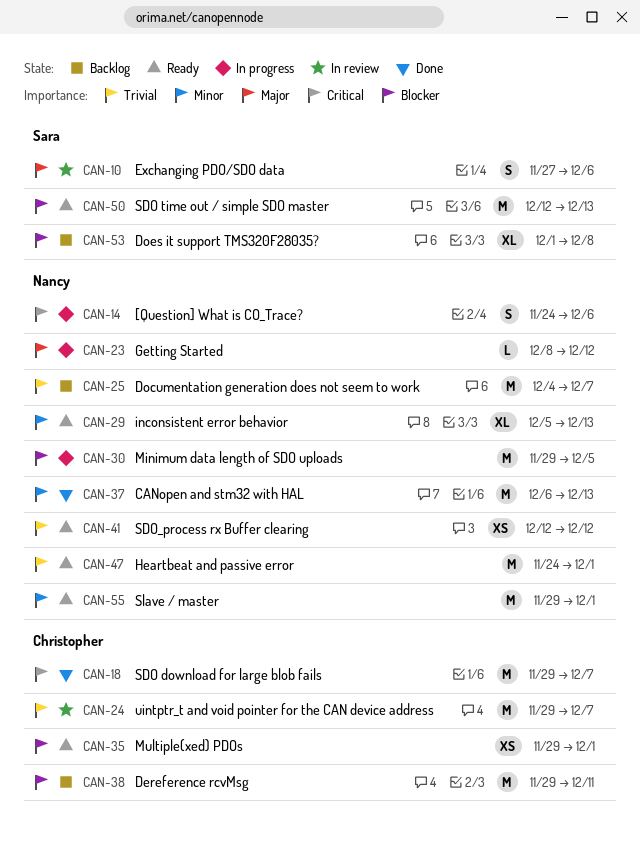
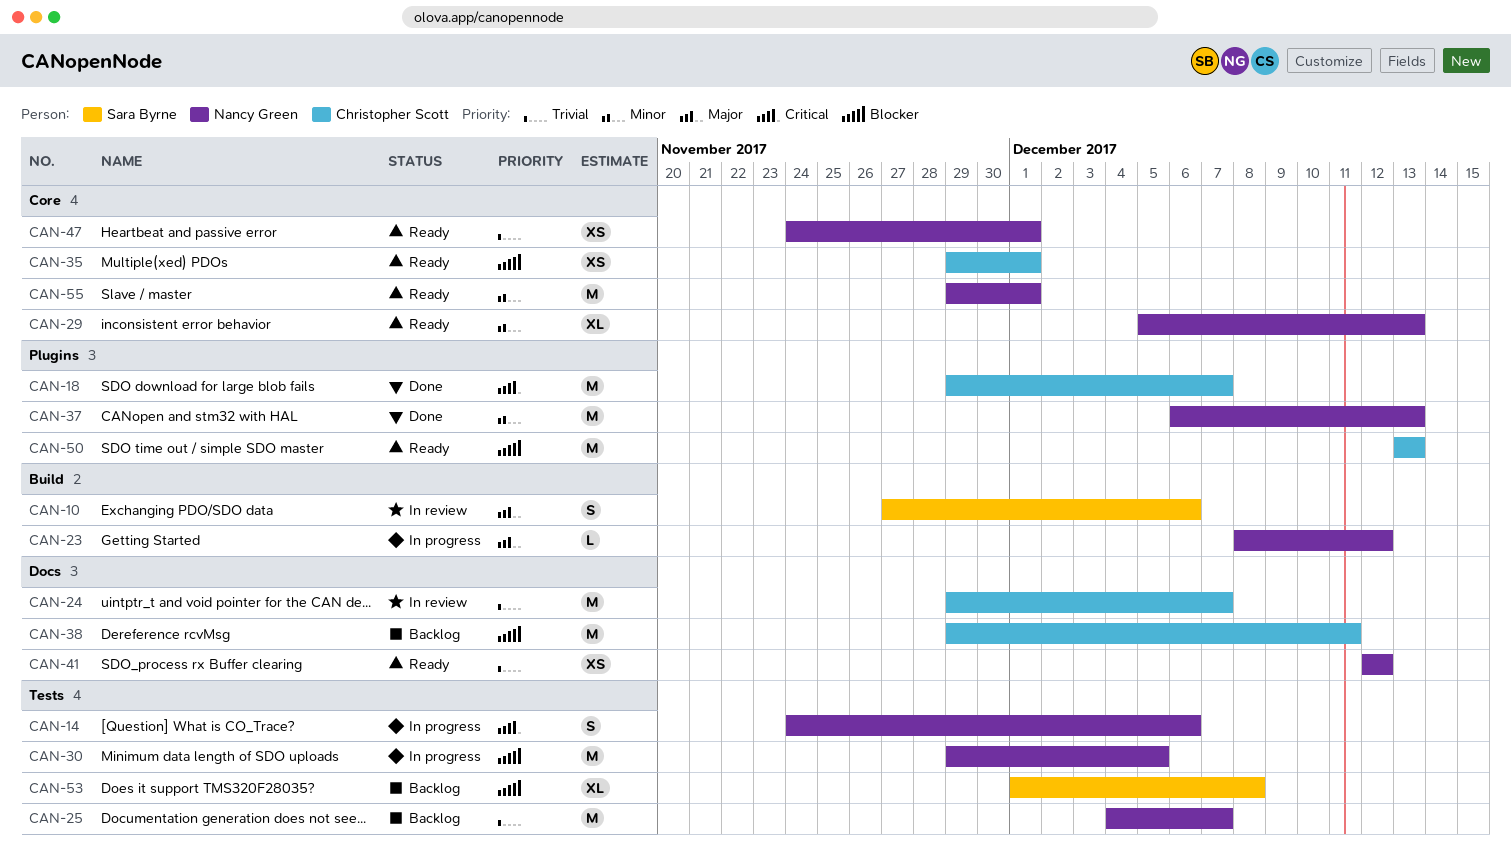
CAN-47, estimate: M -> XS
CAN-50, owner: Sara Byrne -> Christopher Scott
CAN-50, start: Dec 12 -> Dec 13

